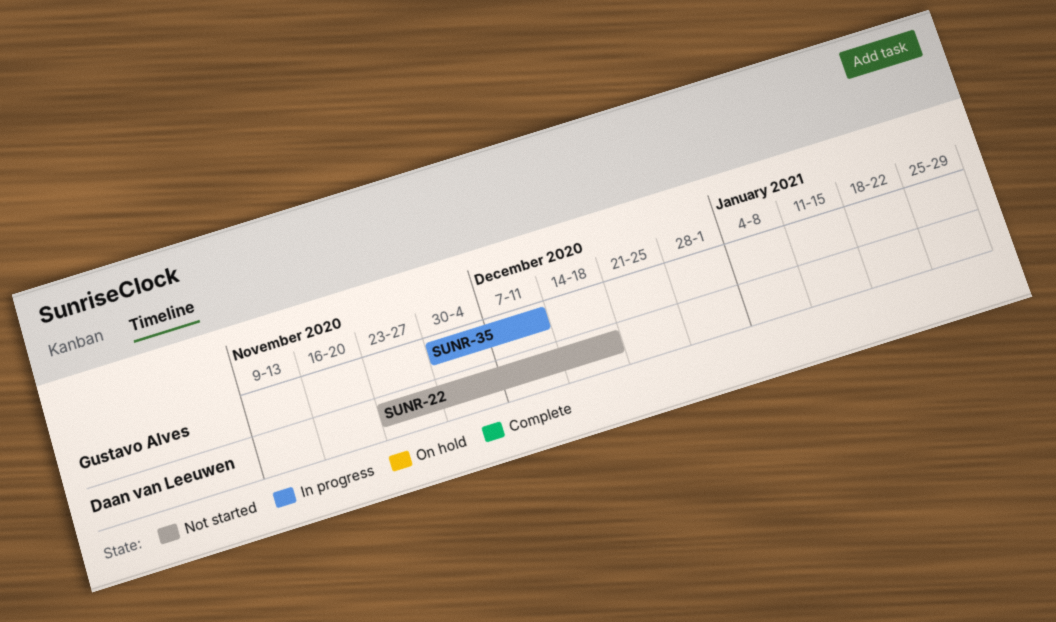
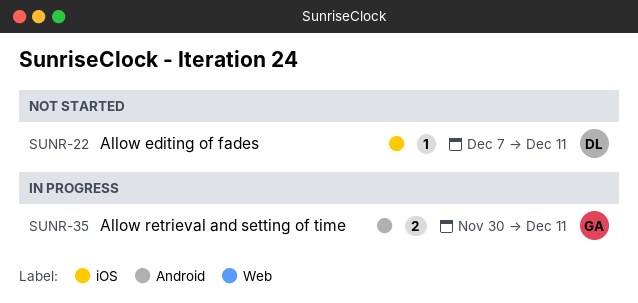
SUNR-22, start: Nov 23 -> Dec 7
SUNR-22, due: Dec 18 -> Dec 11

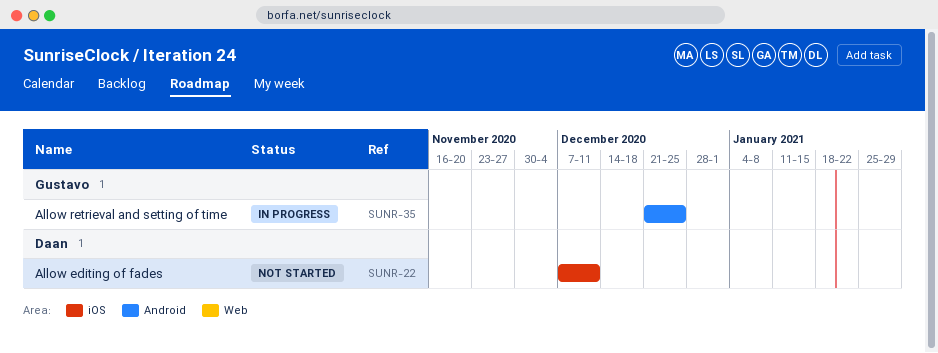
SUNR-35, start: Nov 30 -> Dec 21
SUNR-35, due: Dec 11 -> Dec 25

